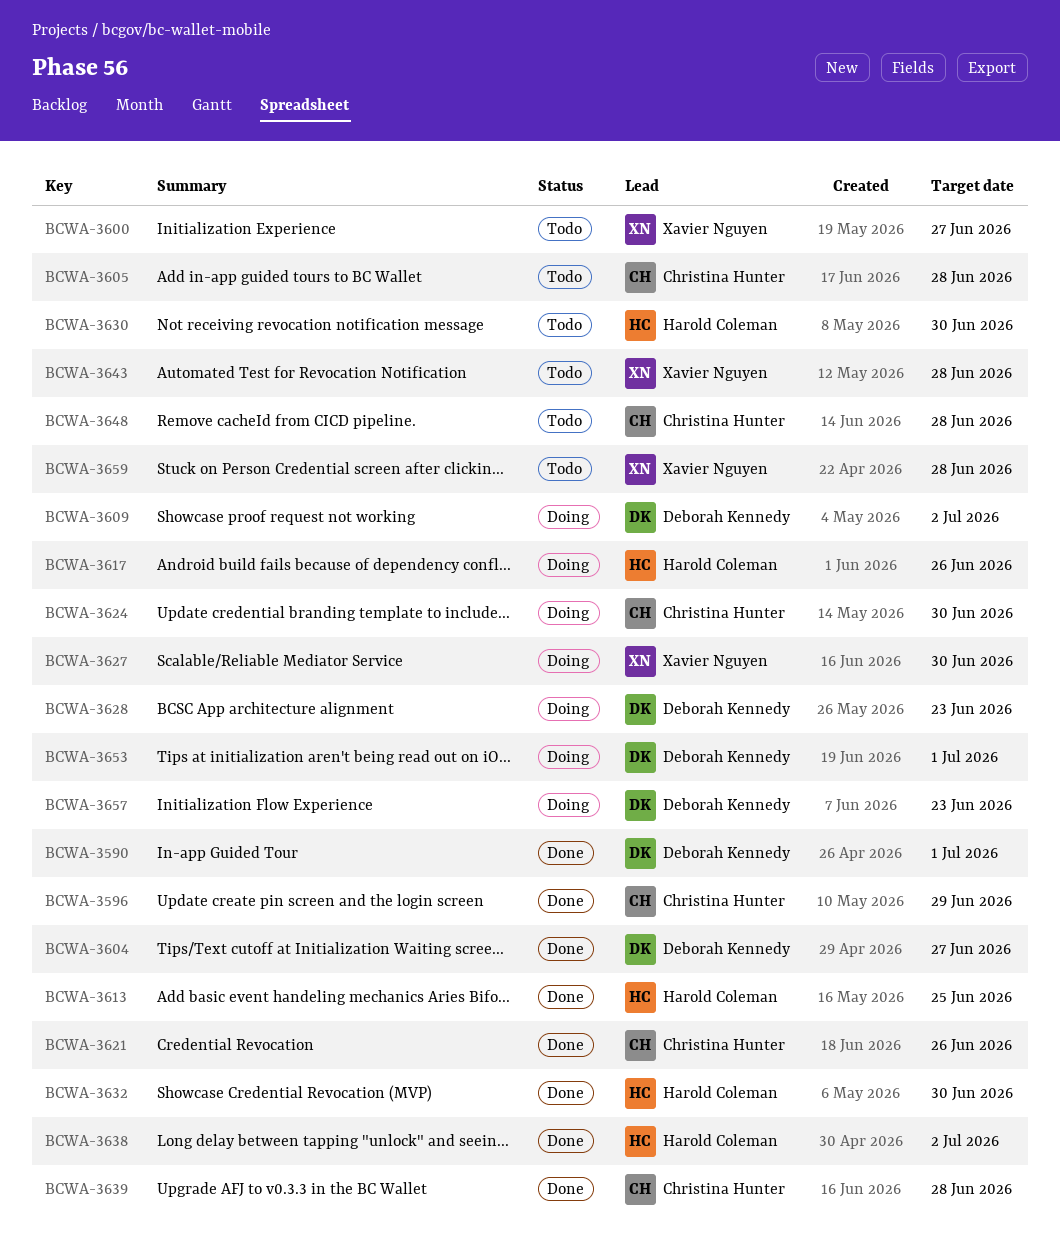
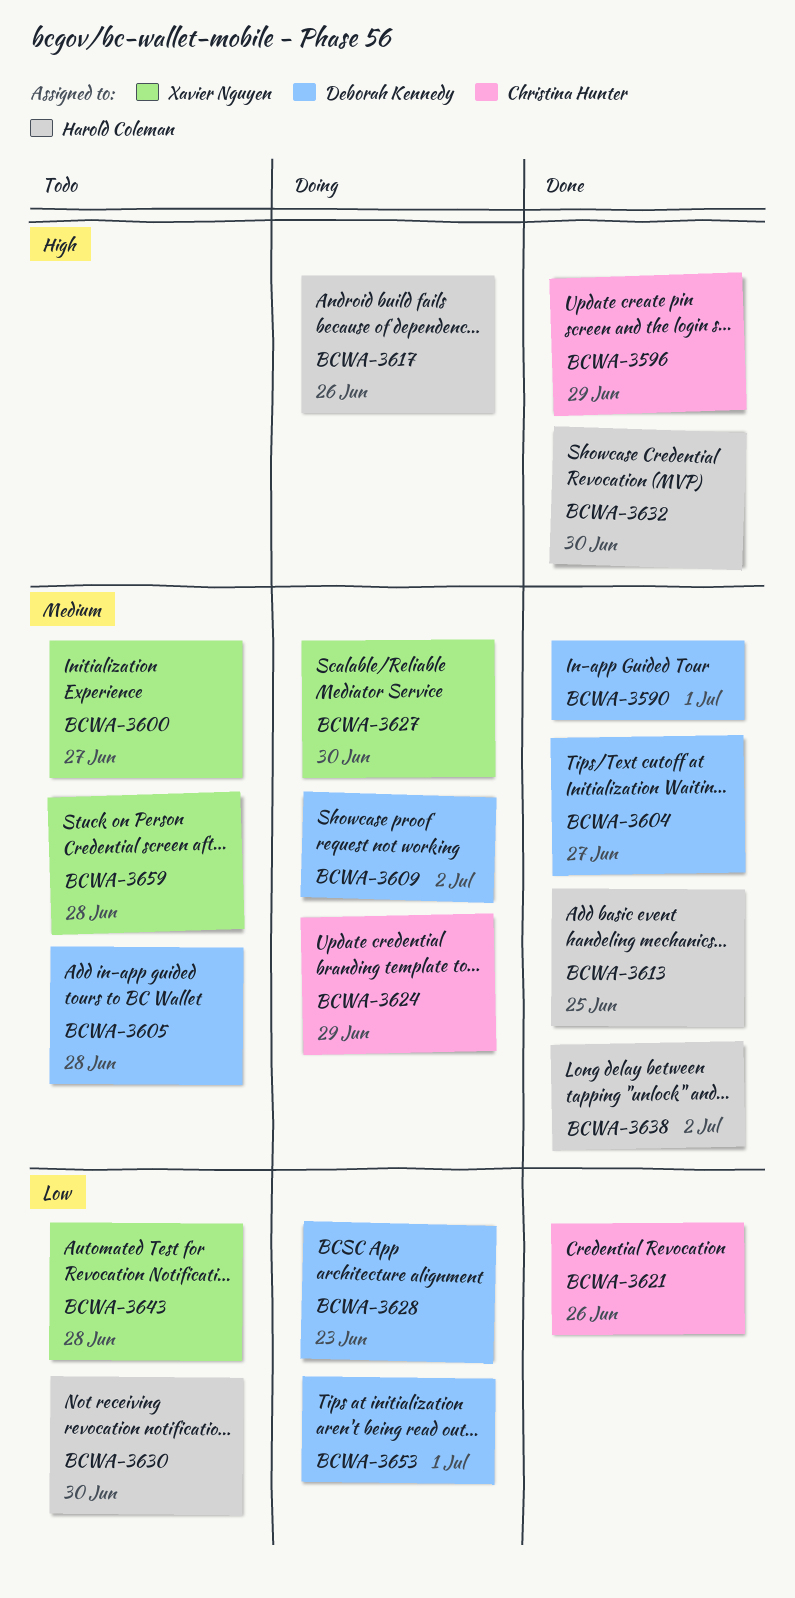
BCWA-3605, owner: Christina Hunter -> Deborah Kennedy
BCWA-3624, due: Jun 30 -> Jun 29
BCWA-3639: present -> none
BCWA-3648: present -> none
BCWA-3657: present -> none

